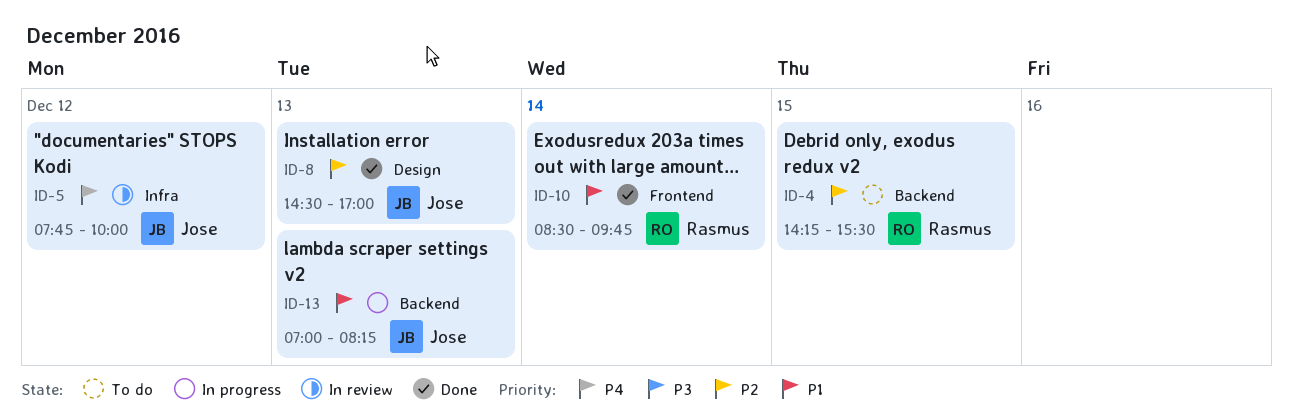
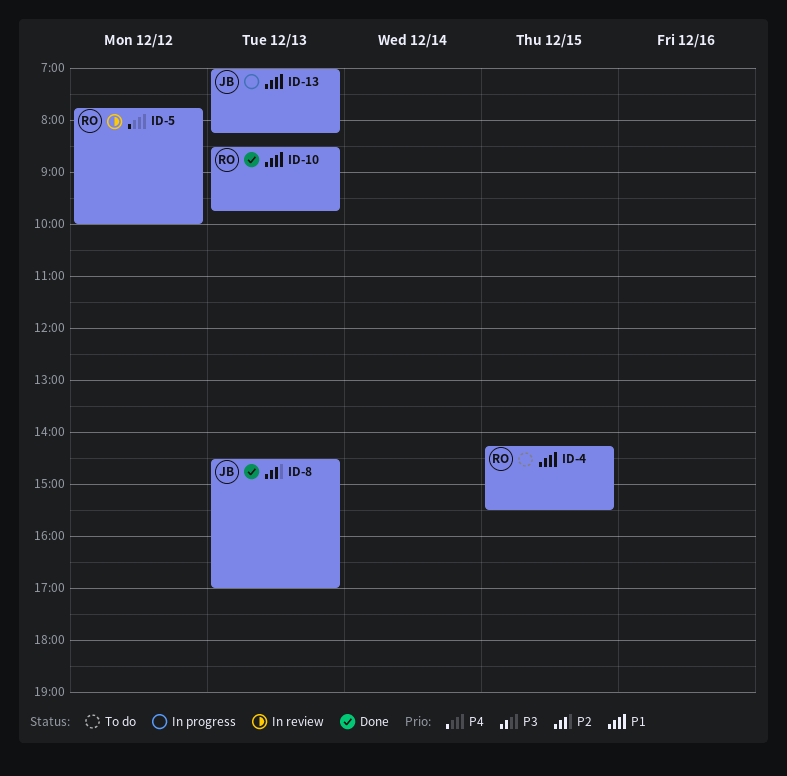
ID-4, priority: P2 -> P1
ID-5, owner: Jose -> Rasmus
ID-10, day: Dec 14 -> Dec 13

